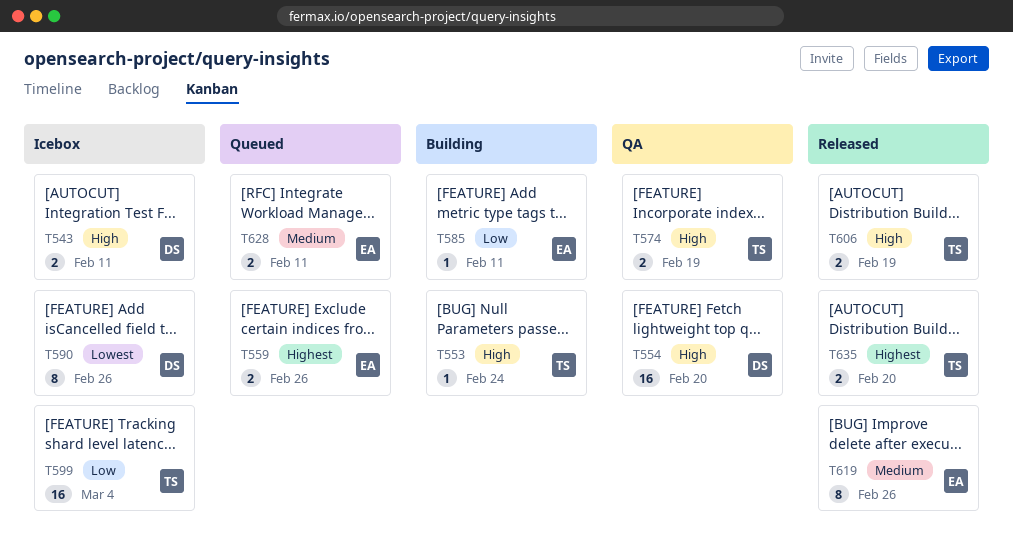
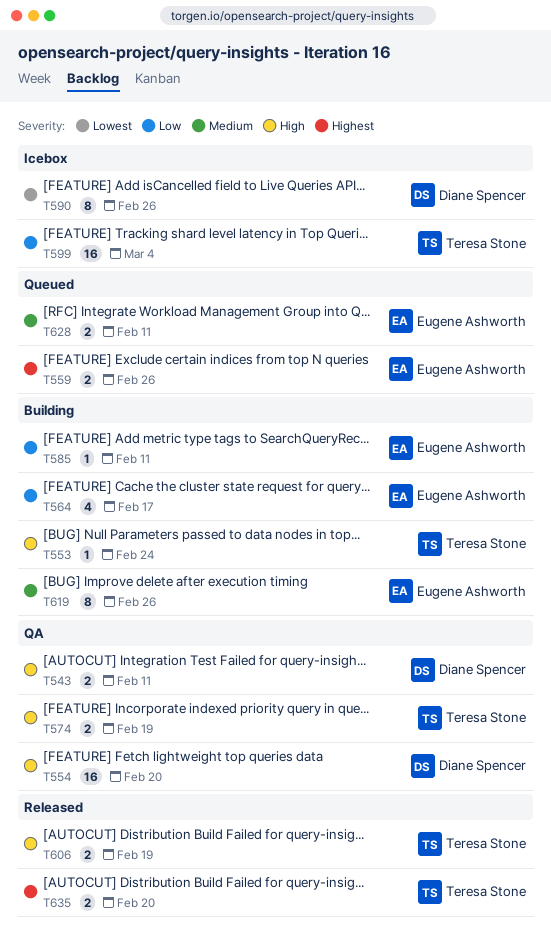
T543, status: Icebox -> QA
T564: none -> present
T619, status: Released -> Building

